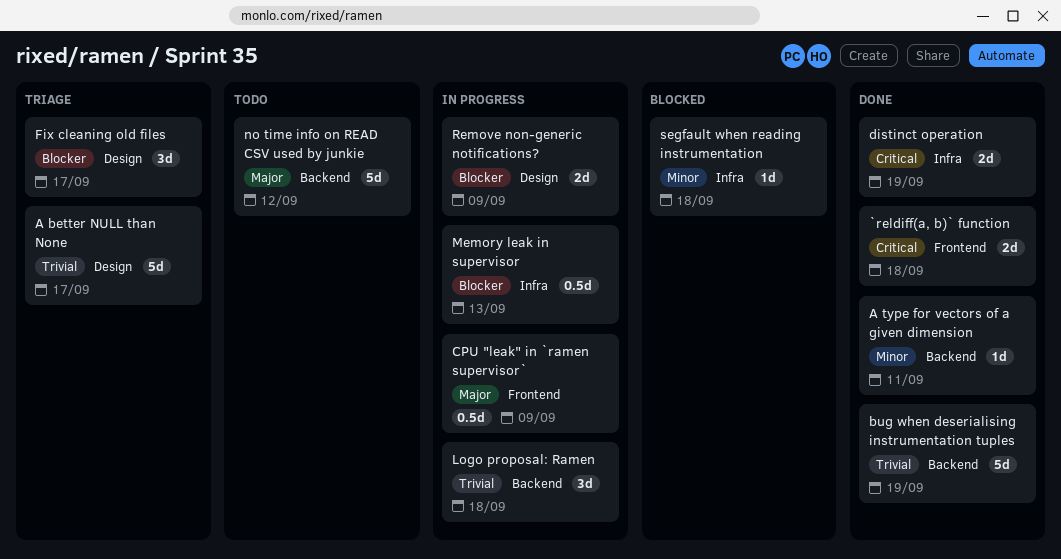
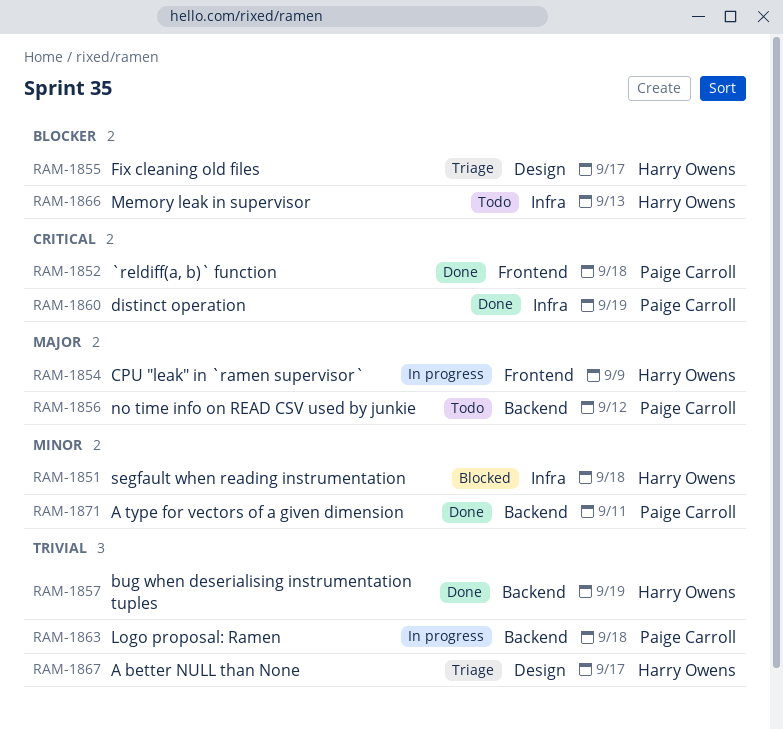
Memory leak in supervisor, status: In progress -> Todo
Remove non-generic notifications?: present -> none

